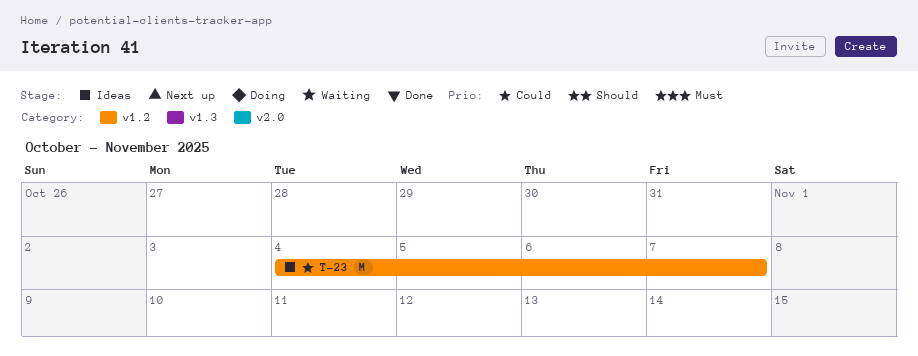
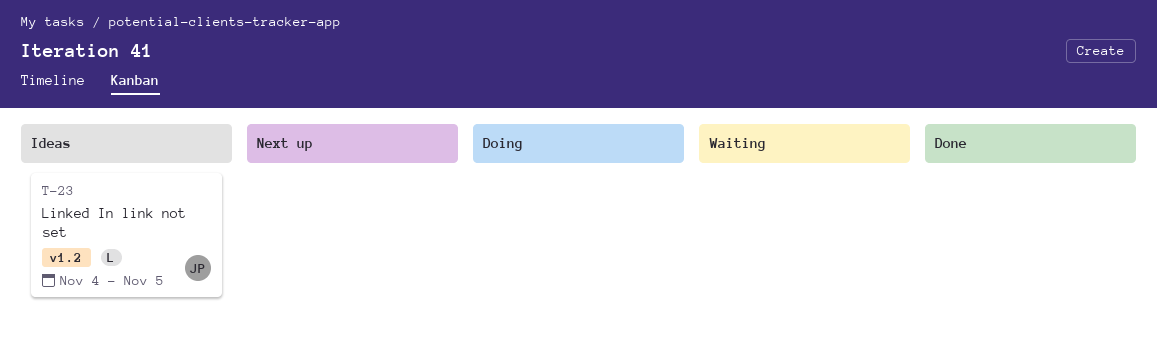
T-23, estimate: M -> L
T-23, due: Nov 7 -> Nov 5

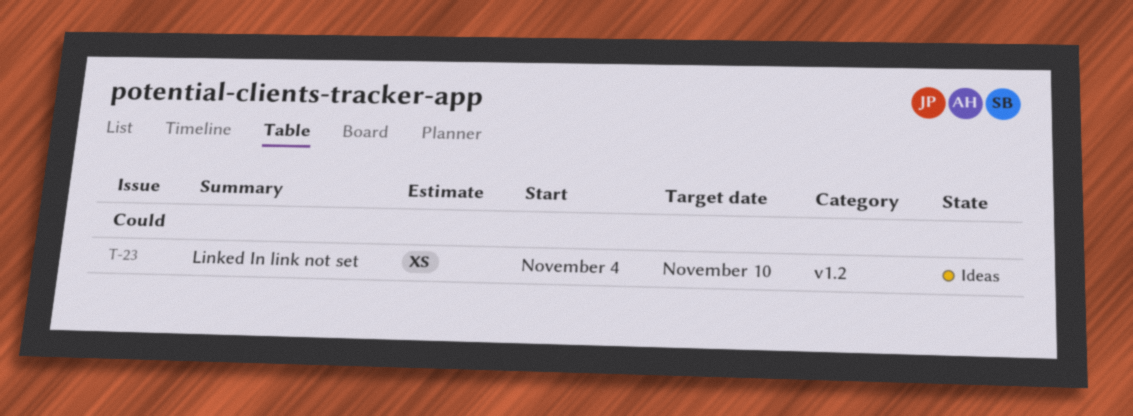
T-23, estimate: L -> XS
T-23, due: Nov 5 -> Nov 10

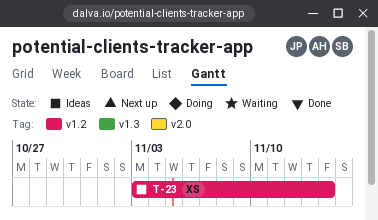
T-23, start: Nov 4 -> Nov 3
T-23, due: Nov 10 -> Nov 14

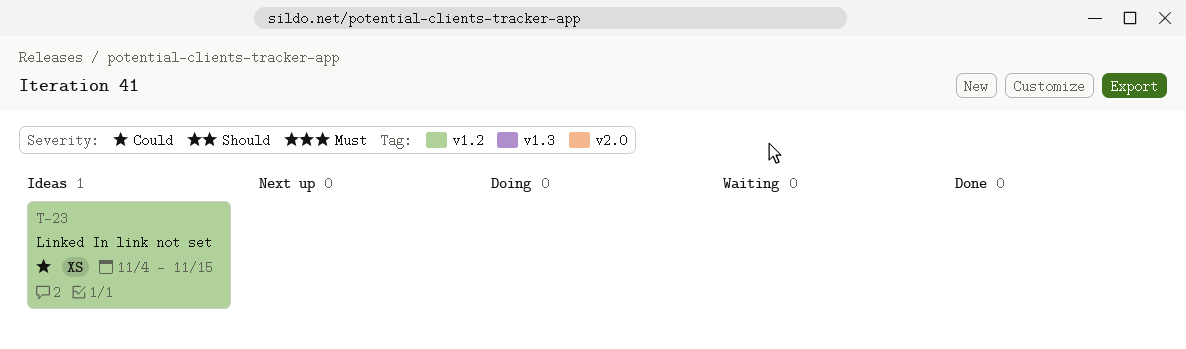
T-23, start: Nov 3 -> Nov 4
T-23, due: Nov 14 -> Nov 15

